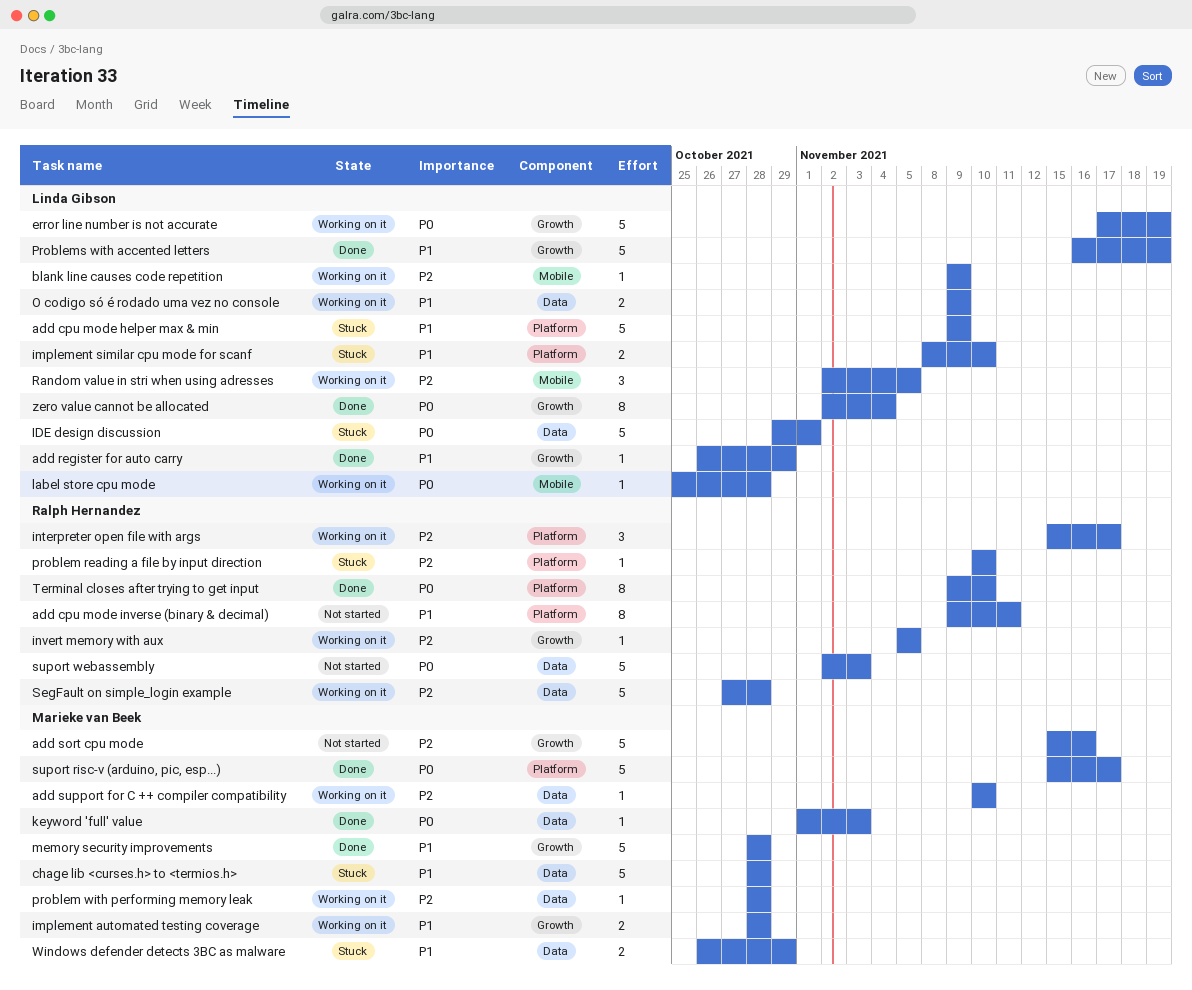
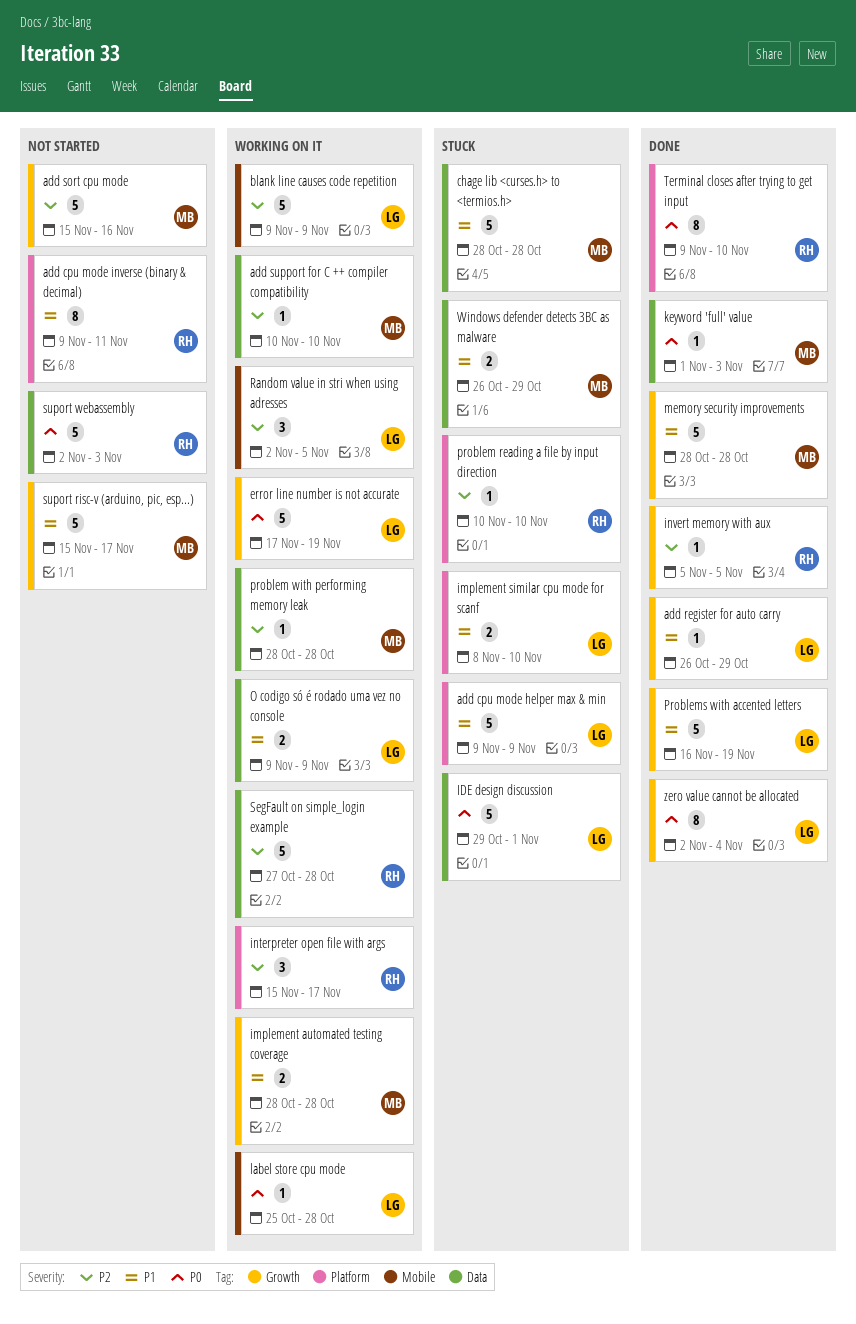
blank line causes code repetition, estimate: 1 -> 5
invert memory with aux, status: Working on it -> Done
suport risc-v (arduino, pic, esp...), status: Done -> Not started
suport risc-v (arduino, pic, esp...), priority: P0 -> P1
suport risc-v (arduino, pic, esp...), label: Platform -> Growth

